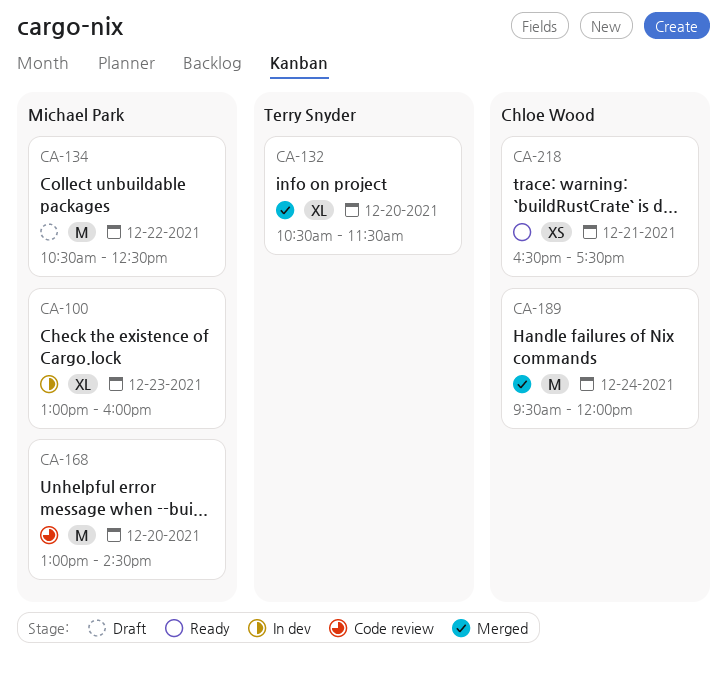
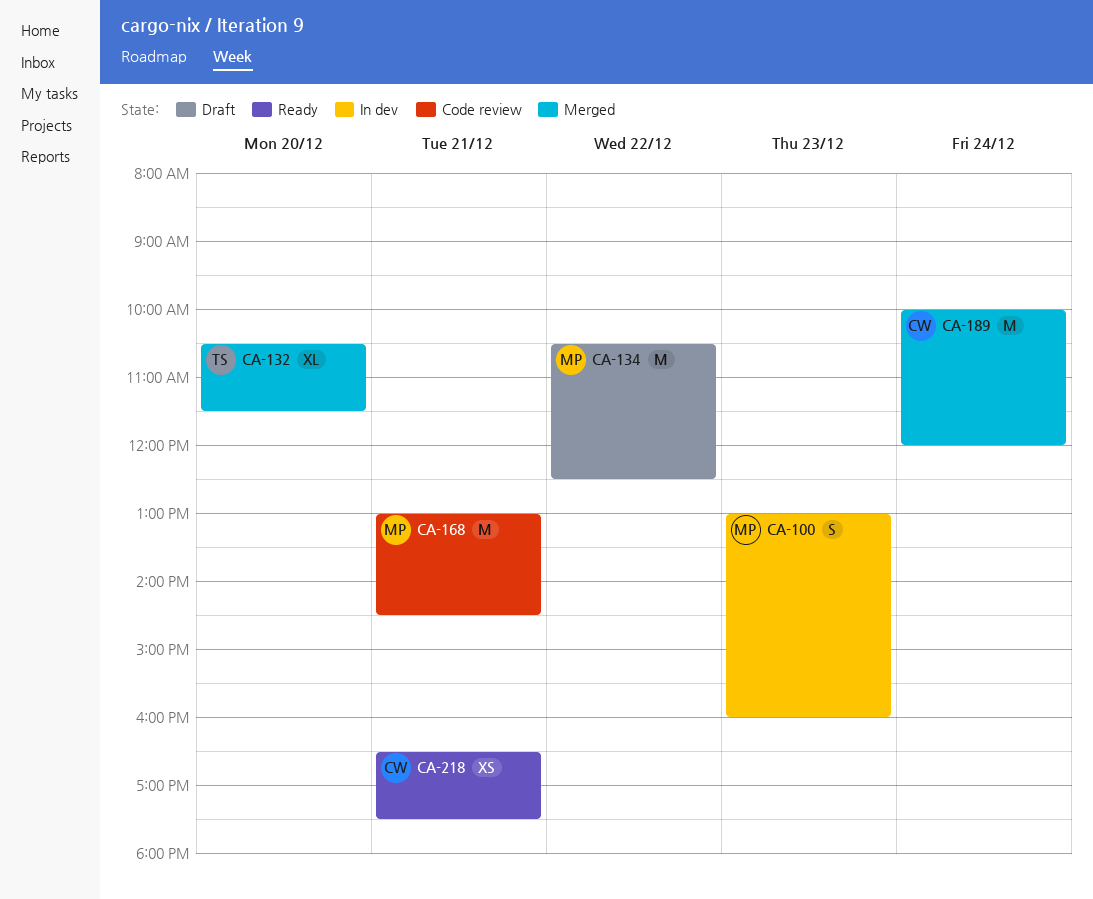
CA-100, estimate: XL -> S
CA-168, day: Dec 20 -> Dec 21
CA-189, begins: 09:30 -> 10:00

